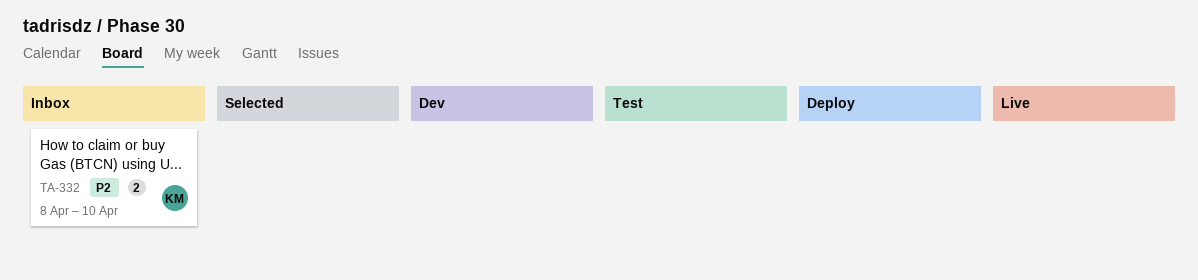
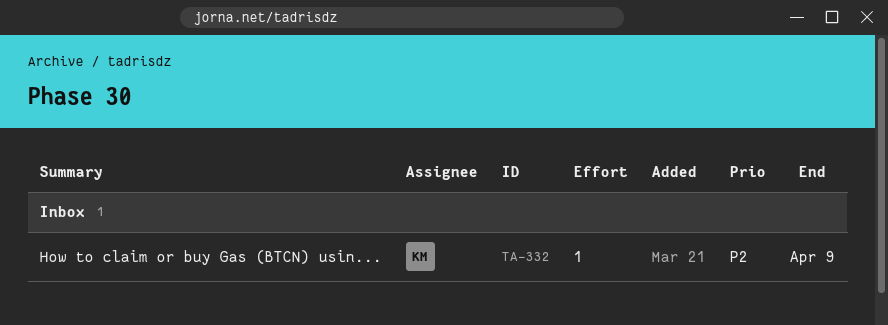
TA-332, estimate: 2 -> 1
TA-332, due: Apr 10 -> Apr 9

